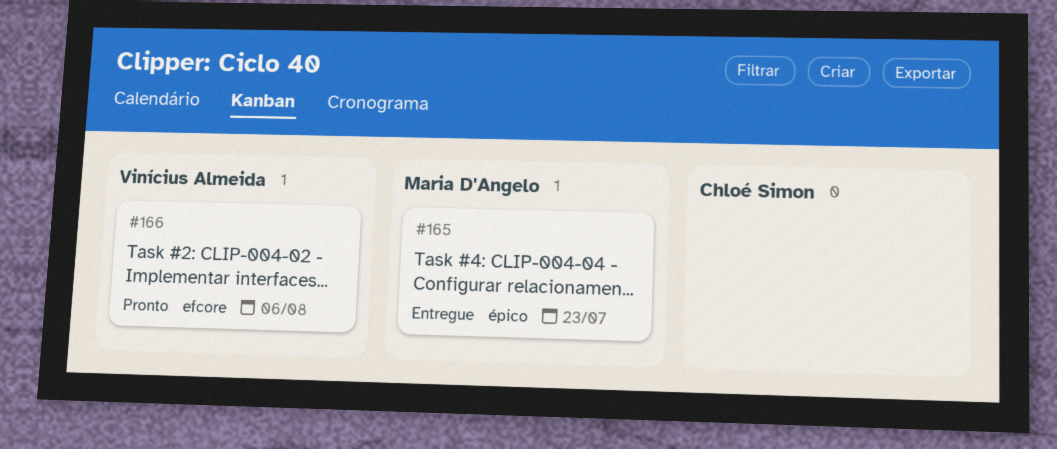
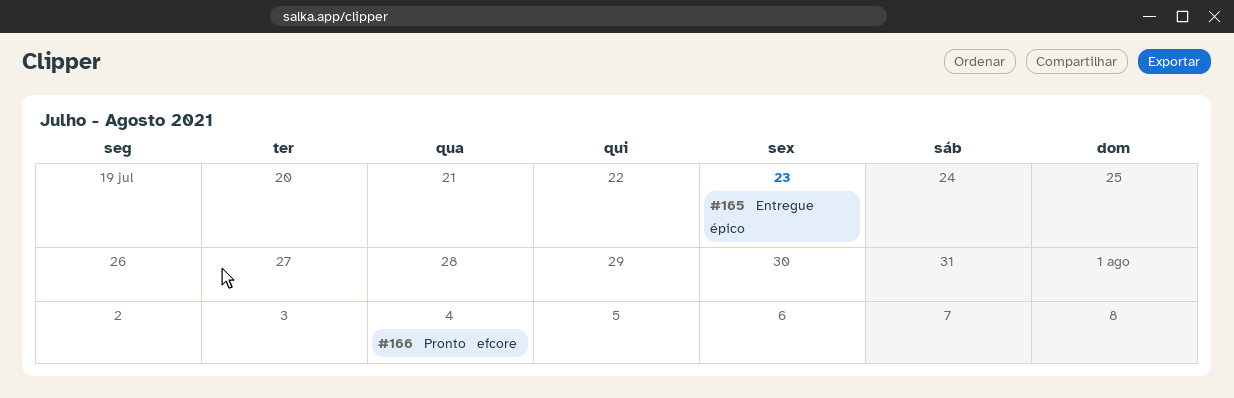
#166, due: Aug 6 -> Aug 4

